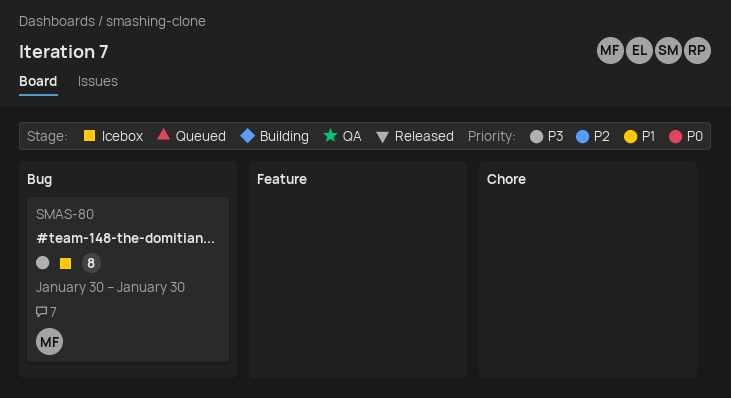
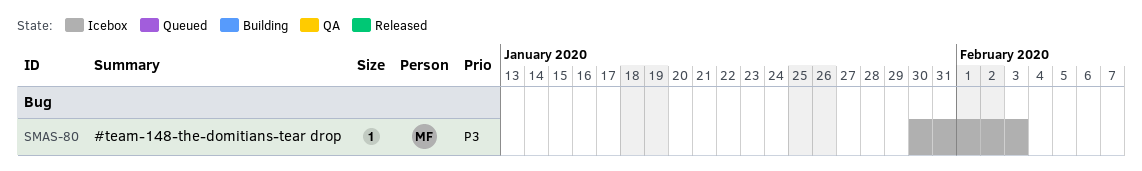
SMAS-80, estimate: 8 -> 1
SMAS-80, due: Jan 30 -> Feb 3

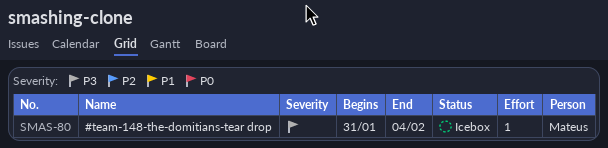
SMAS-80, start: Jan 30 -> Jan 31
SMAS-80, due: Feb 3 -> Feb 4

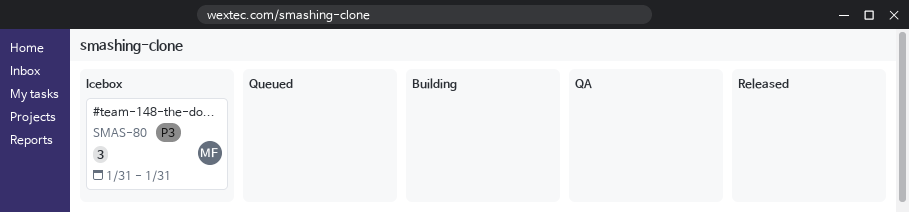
SMAS-80, estimate: 1 -> 3
SMAS-80, due: Feb 4 -> Jan 31

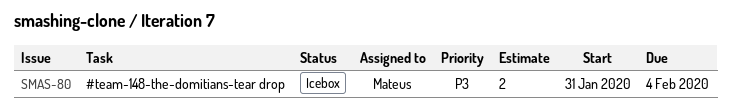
SMAS-80, estimate: 3 -> 2
SMAS-80, due: Jan 31 -> Feb 4

